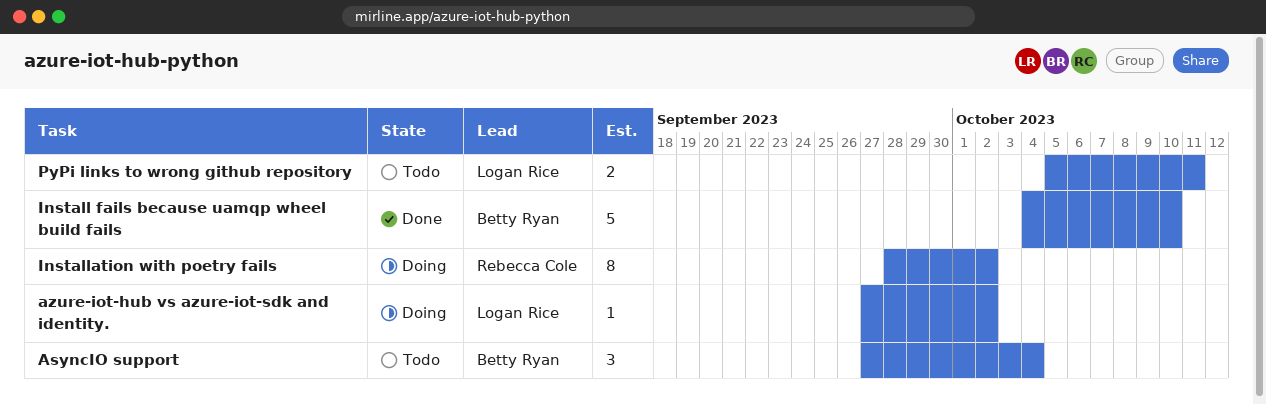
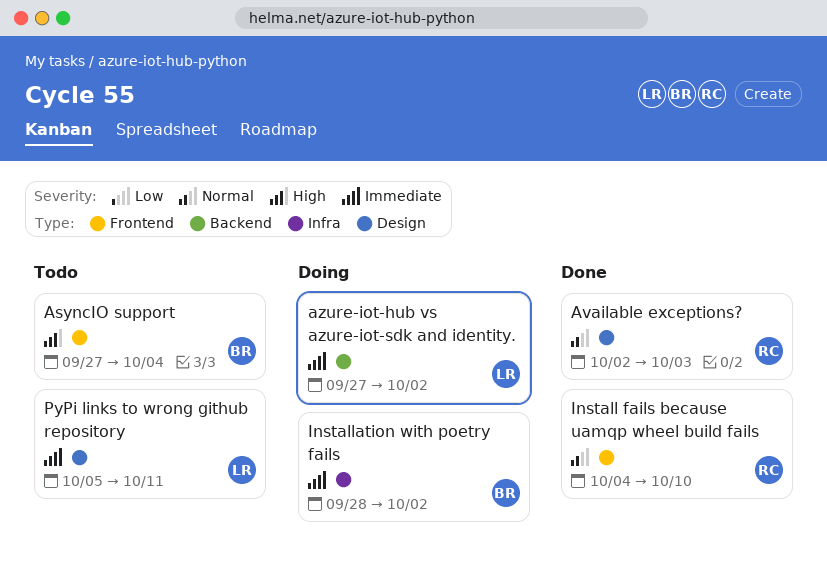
Available exceptions?: none -> present
Install fails because uamqp wheel build fails, owner: Betty Ryan -> Rebecca Cole
Installation with poetry fails, owner: Rebecca Cole -> Betty Ryan

